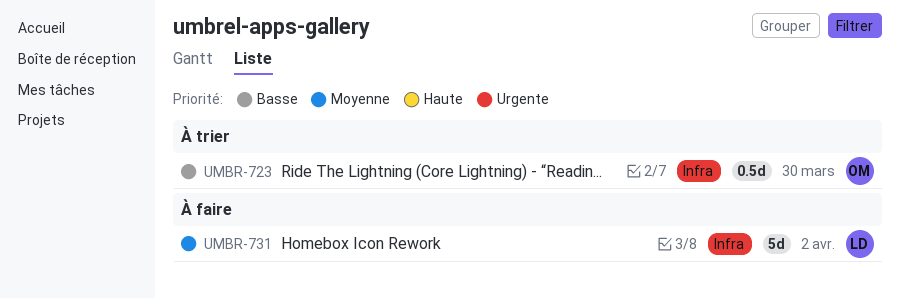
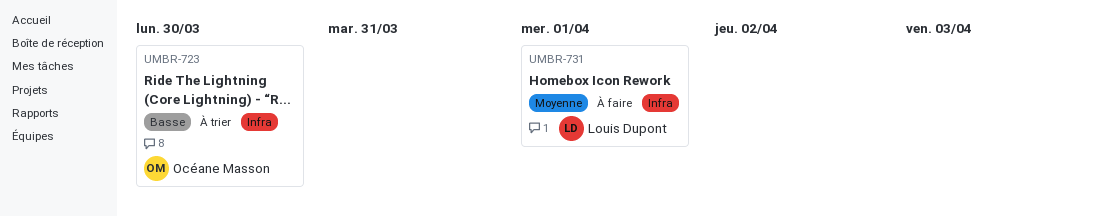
UMBR-731, due: Apr 2 -> Apr 1

